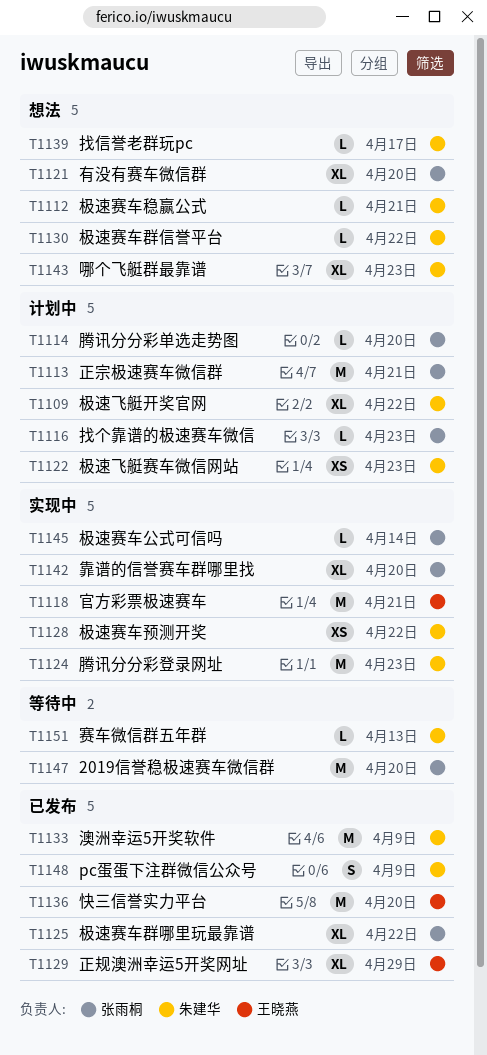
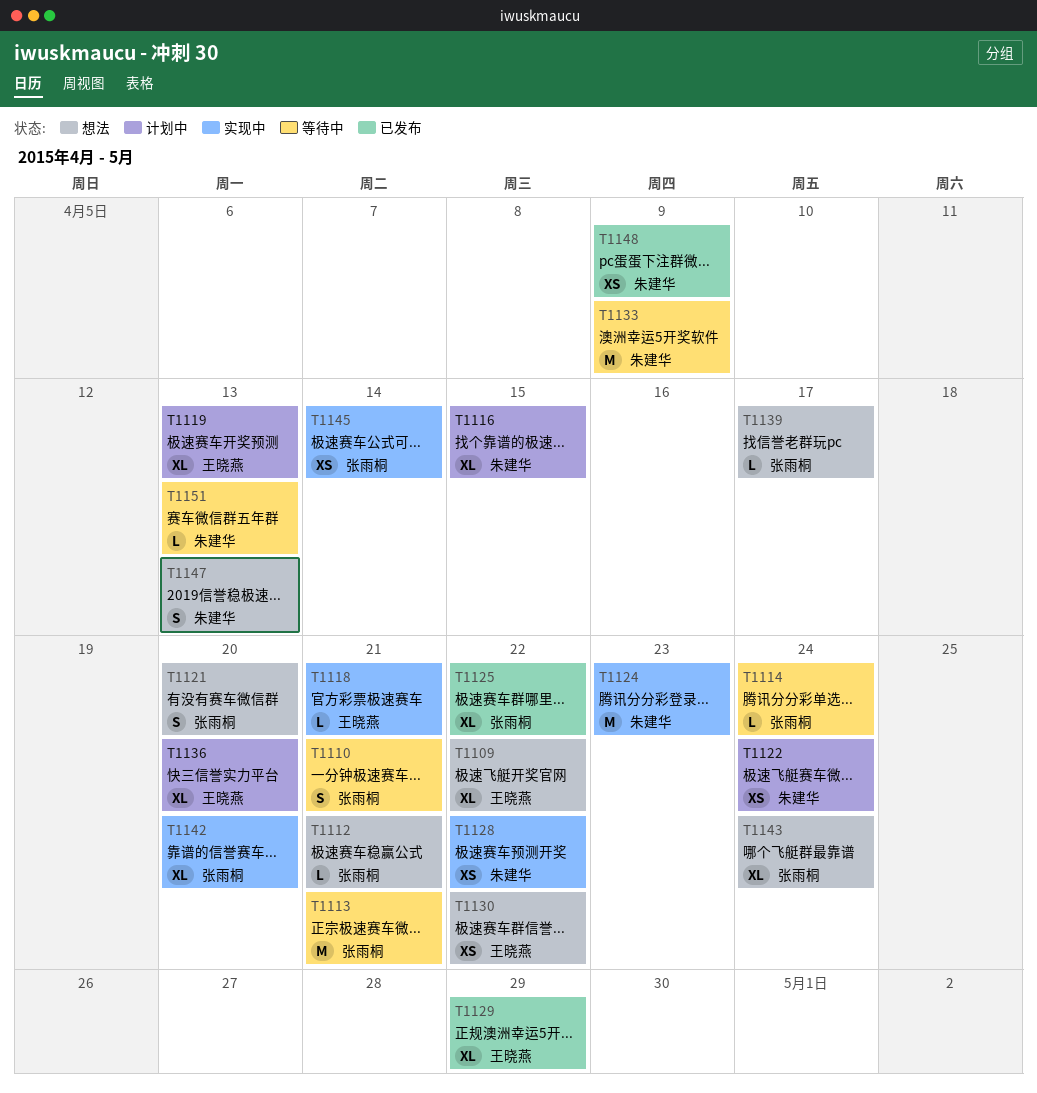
T1109, status: 计划中 -> 想法
T1109, owner: 朱建华 -> 王晓燕
T1110: none -> present
T1112, owner: 朱建华 -> 张雨桐
T1113, status: 计划中 -> 等待中
T1114, status: 计划中 -> 等待中
T1114, due: Apr 20 -> Apr 24
T1116, owner: 张雨桐 -> 朱建华
T1116, estimate: L -> XL
T1116, due: Apr 23 -> Apr 15
T1118, estimate: M -> L
T1119: none -> present
T1121, estimate: XL -> S
T1122, due: Apr 23 -> Apr 24
T1130, owner: 朱建华 -> 王晓燕
T1130, estimate: L -> XS
T1133, status: 已发布 -> 等待中
T1136, status: 已发布 -> 计划中
T1136, estimate: M -> XL
T1139, owner: 朱建华 -> 张雨桐
T1143, owner: 朱建华 -> 张雨桐
T1143, due: Apr 23 -> Apr 24
T1145, estimate: L -> XS
T1147, status: 等待中 -> 想法
T1147, owner: 张雨桐 -> 朱建华
T1147, estimate: M -> S
T1147, due: Apr 20 -> Apr 13
T1148, estimate: S -> XS

